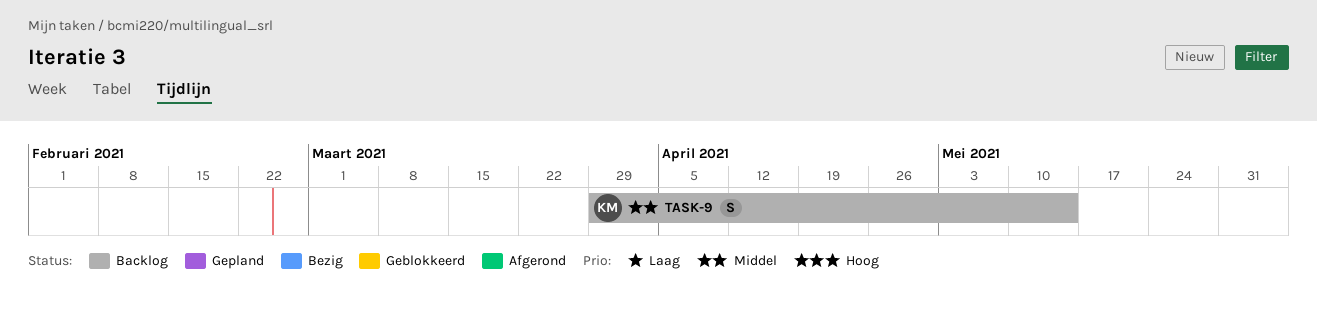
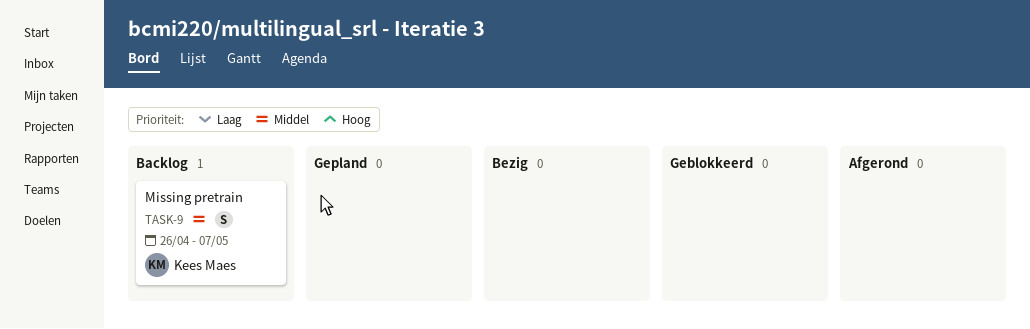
TASK-9, start: Mar 29 -> Apr 26
TASK-9, due: May 14 -> May 7

